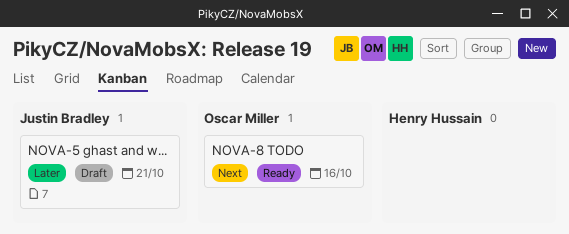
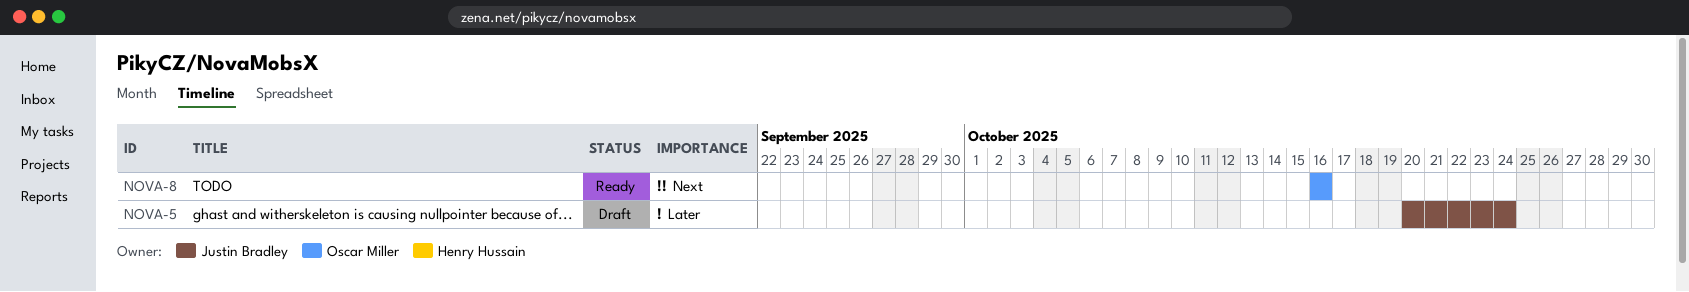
NOVA-5, due: Oct 21 -> Oct 24

